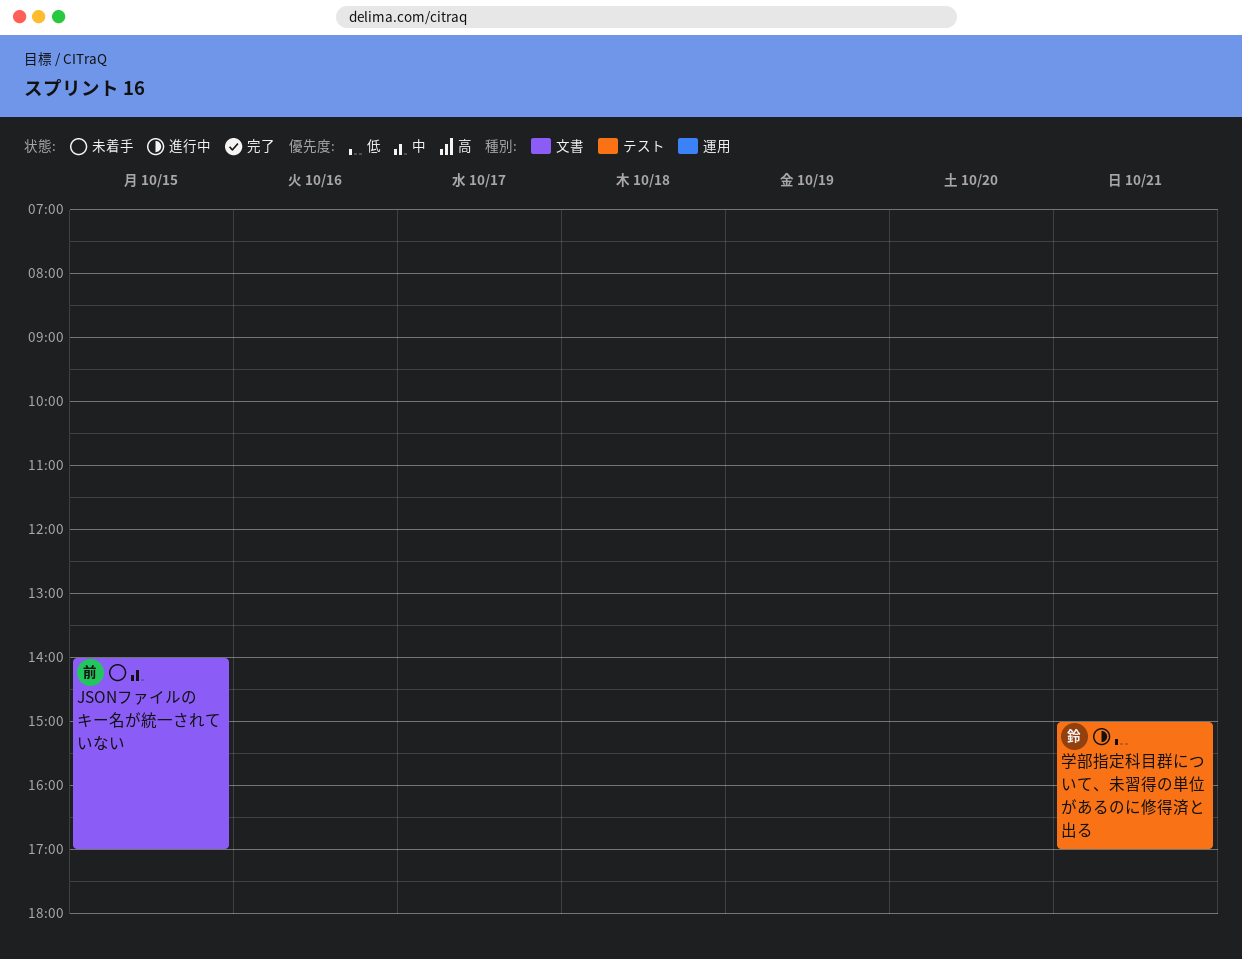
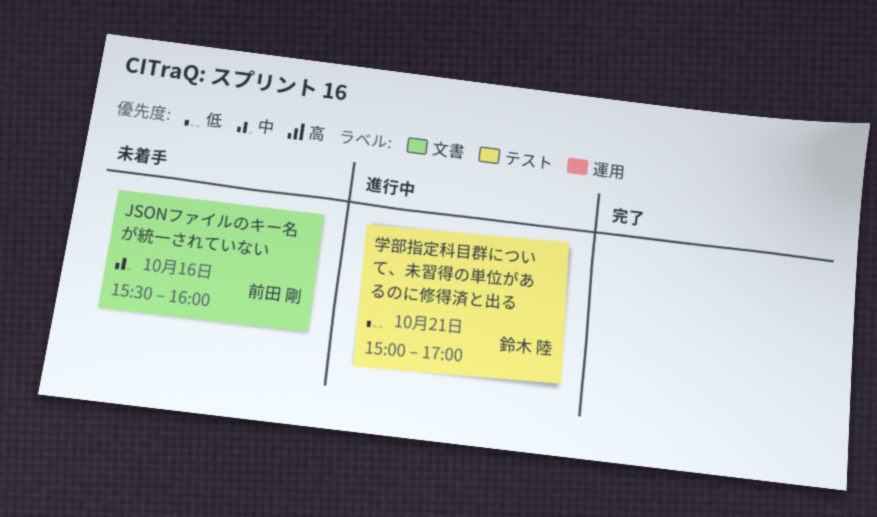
JSONファイルのキー名が統一されていない, day: Oct 15 -> Oct 16
JSONファイルのキー名が統一されていない, begins: 14:00 -> 15:30
JSONファイルのキー名が統一されていない, ends: 17:00 -> 16:00

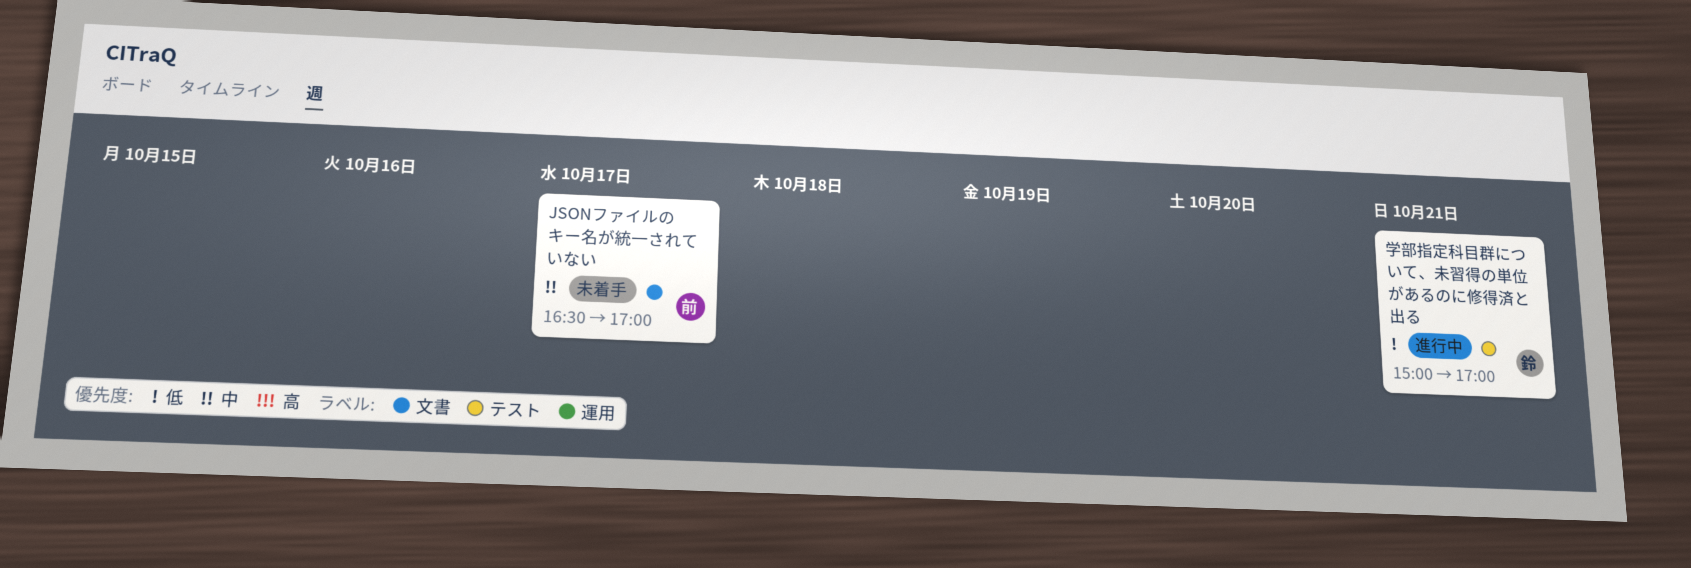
JSONファイルのキー名が統一されていない, day: Oct 16 -> Oct 17
JSONファイルのキー名が統一されていない, begins: 15:30 -> 16:30
JSONファイルのキー名が統一されていない, ends: 16:00 -> 17:00

